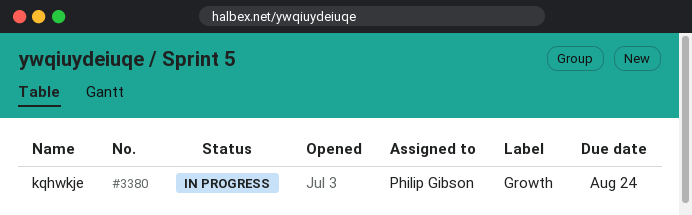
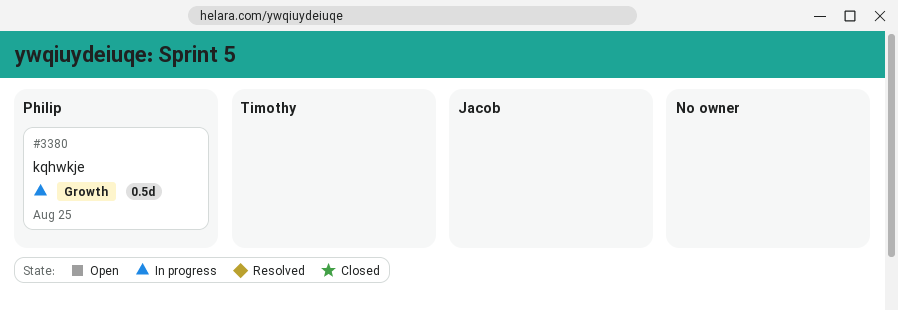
#3380, due: Aug 24 -> Aug 25

